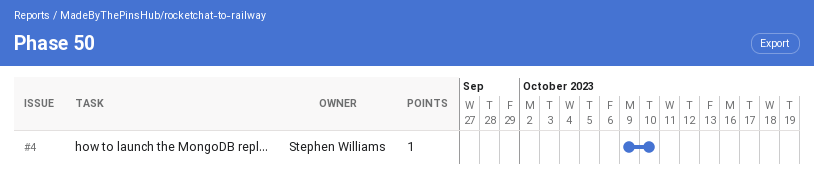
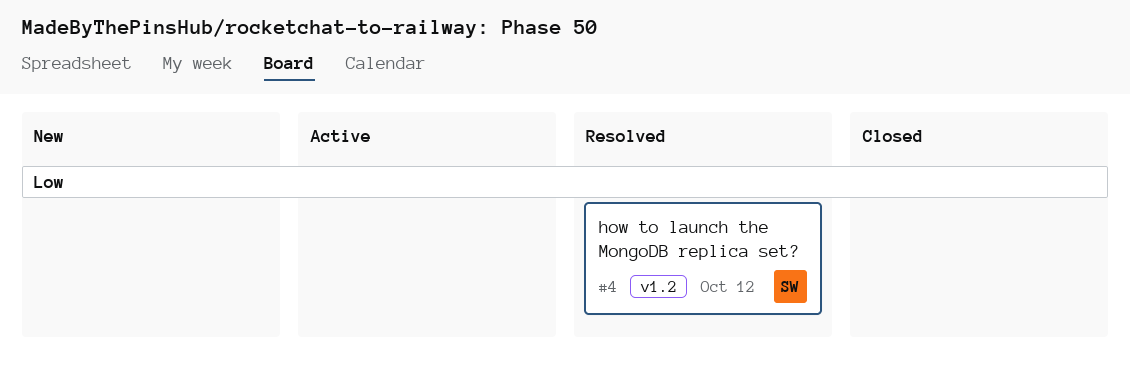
#4, due: Oct 10 -> Oct 12

